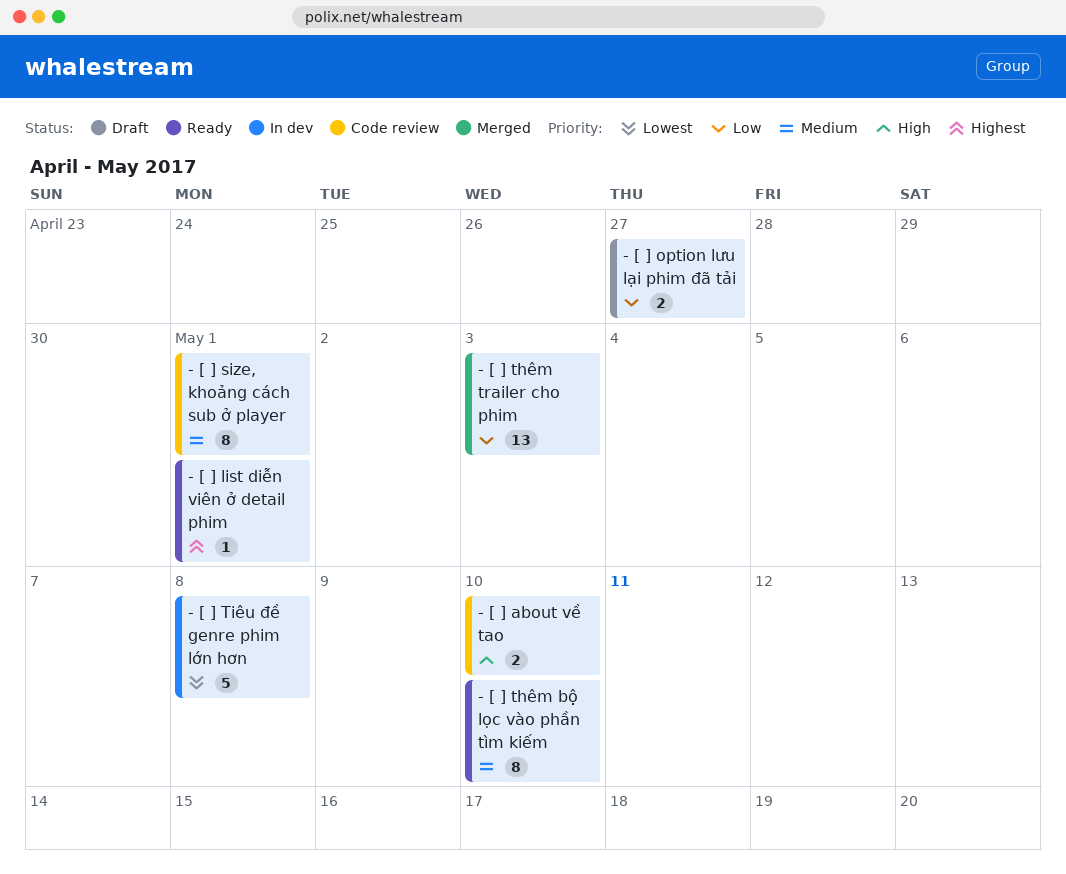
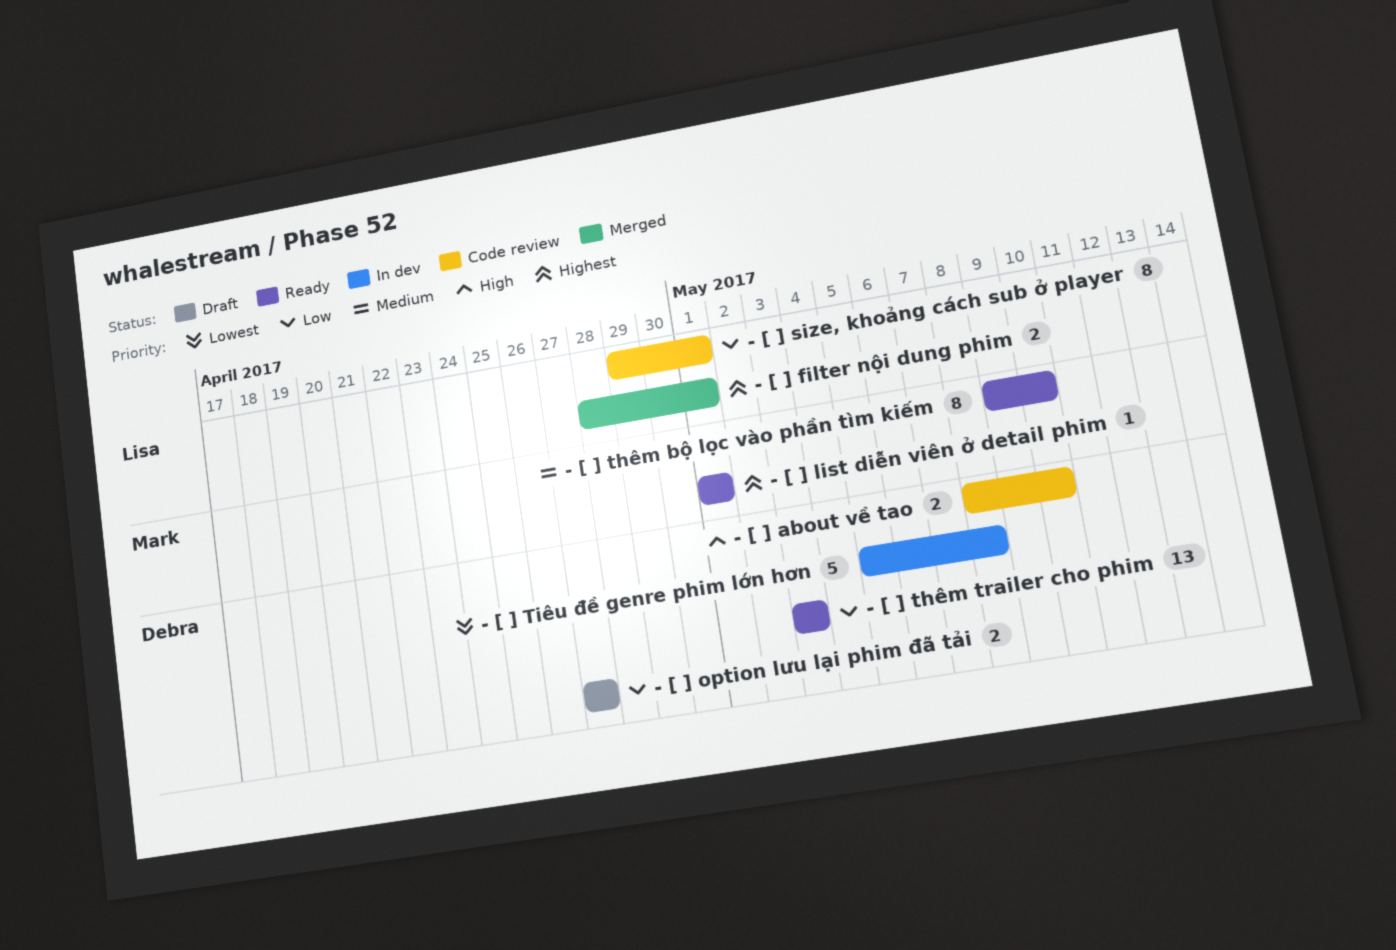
- [ ] filter nội dung phim: none -> present
- [ ] size, khoảng cách sub ở player, priority: Medium -> Low
- [ ] thêm trailer cho phim, status: Merged -> Ready

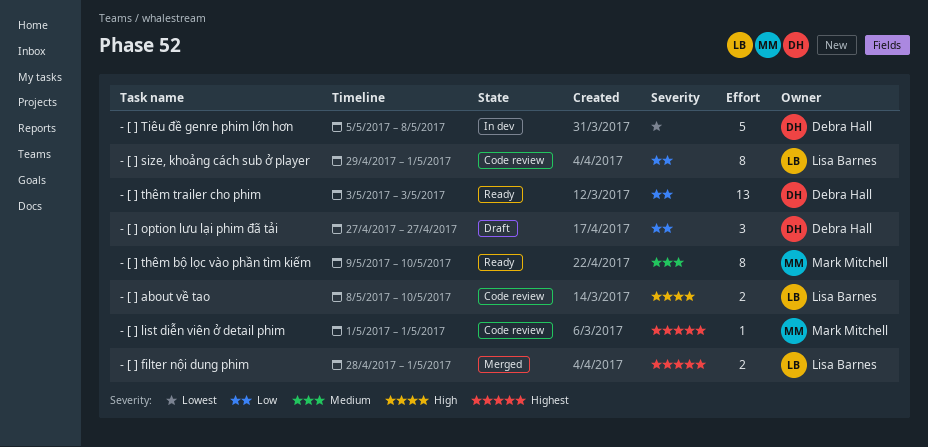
- [ ] about về tao, owner: Debra Hall -> Lisa Barnes
- [ ] list diễn viên ở detail phim, status: Ready -> Code review
- [ ] option lưu lại phim đã tải, estimate: 2 -> 3

